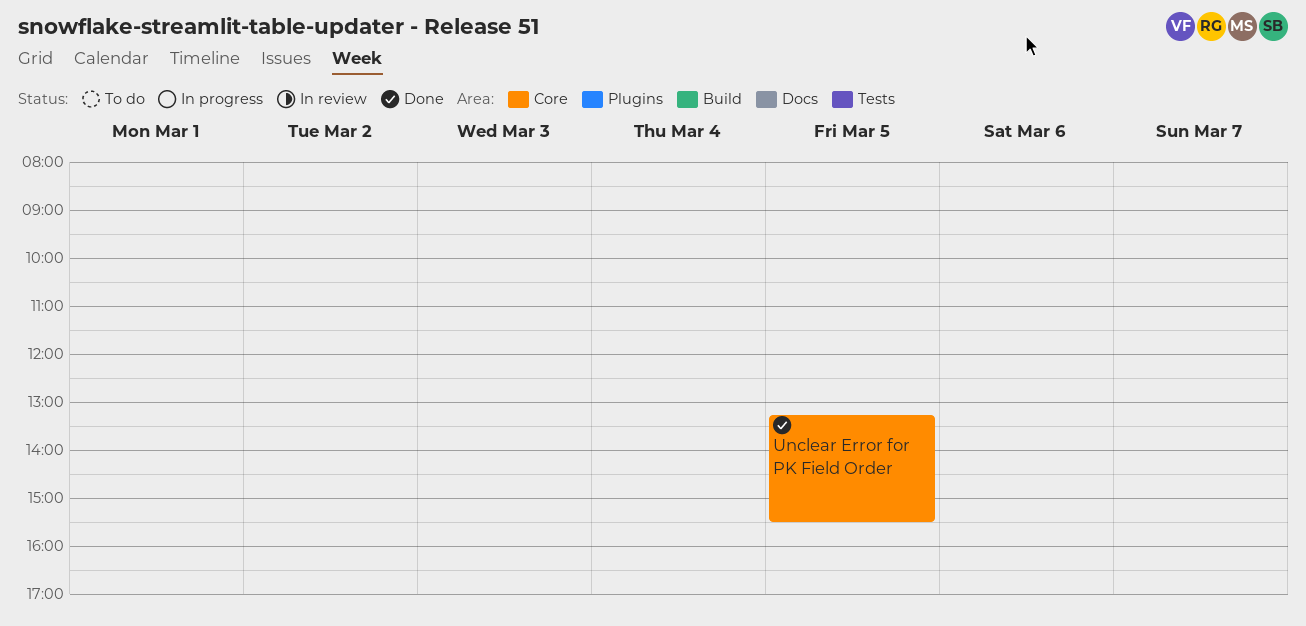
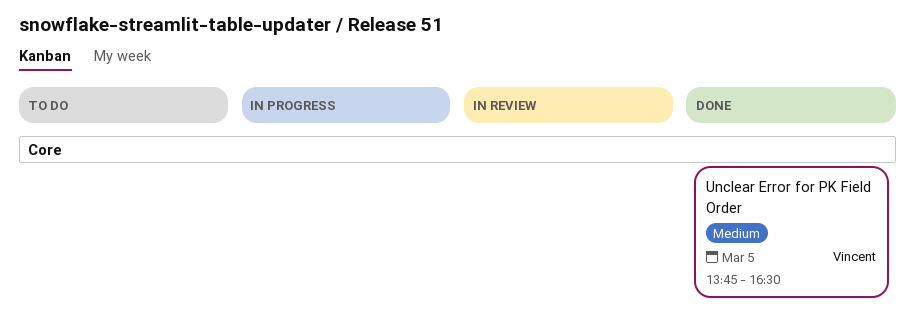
Unclear Error for PK Field Order, begins: 13:15 -> 13:45
Unclear Error for PK Field Order, ends: 15:30 -> 16:30

